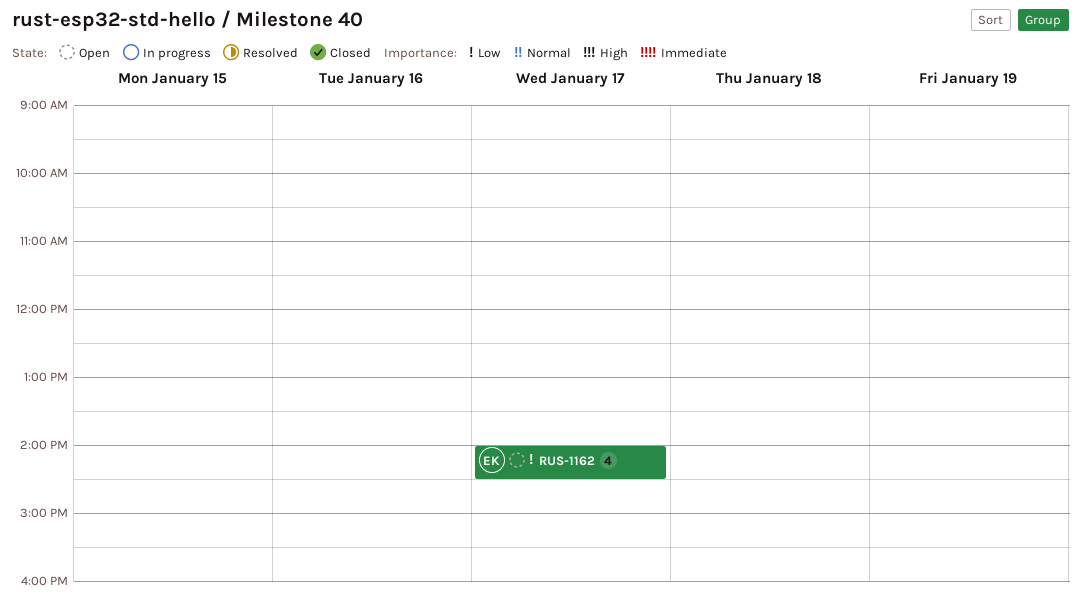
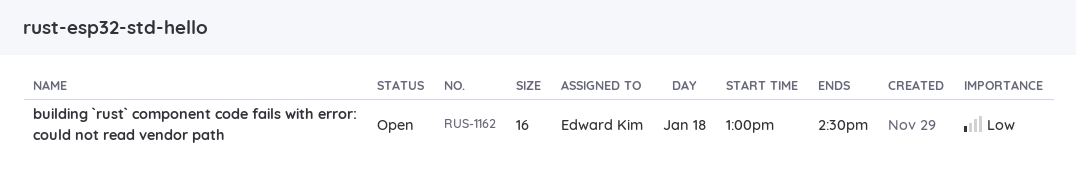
RUS-1162, estimate: 4 -> 16
RUS-1162, day: Jan 17 -> Jan 18
RUS-1162, begins: 14:00 -> 13:00

